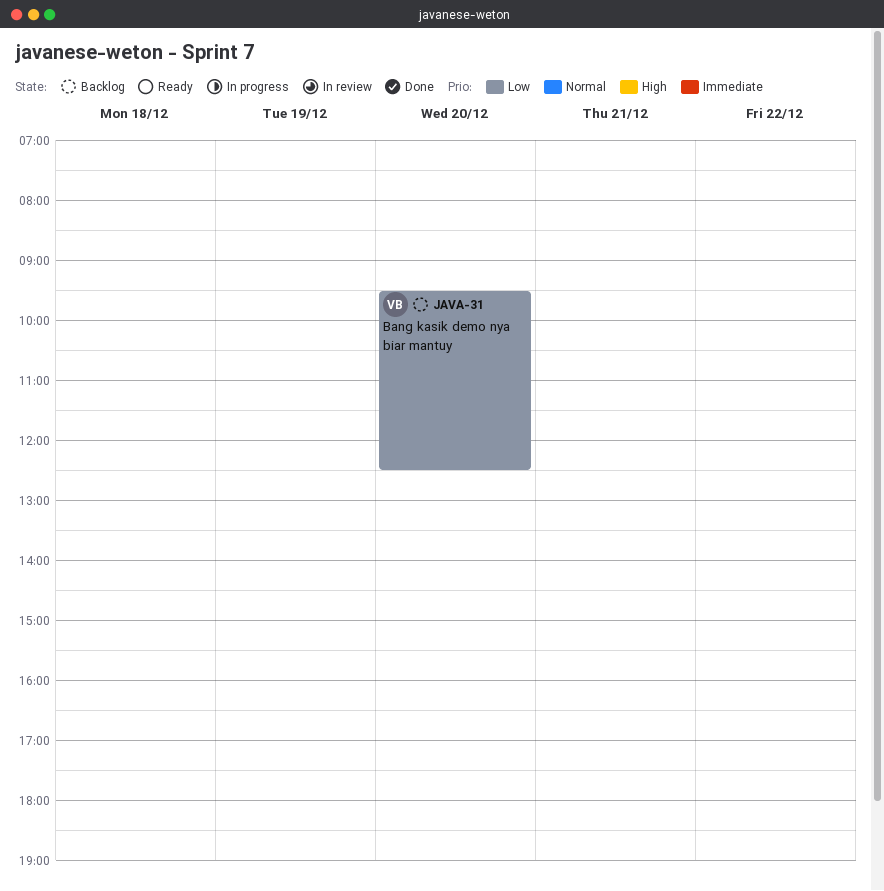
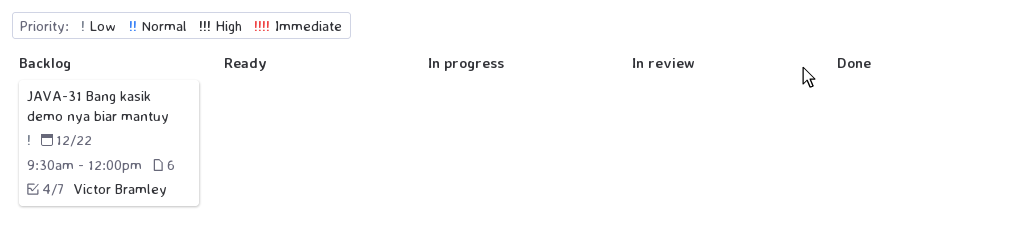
JAVA-31, day: Dec 20 -> Dec 22
JAVA-31, ends: 12:30 -> 12:00

